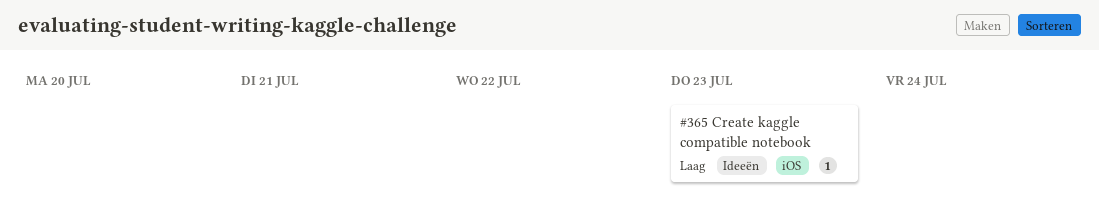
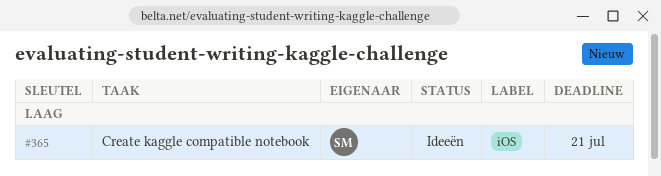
#365, due: Jul 23 -> Jul 21

